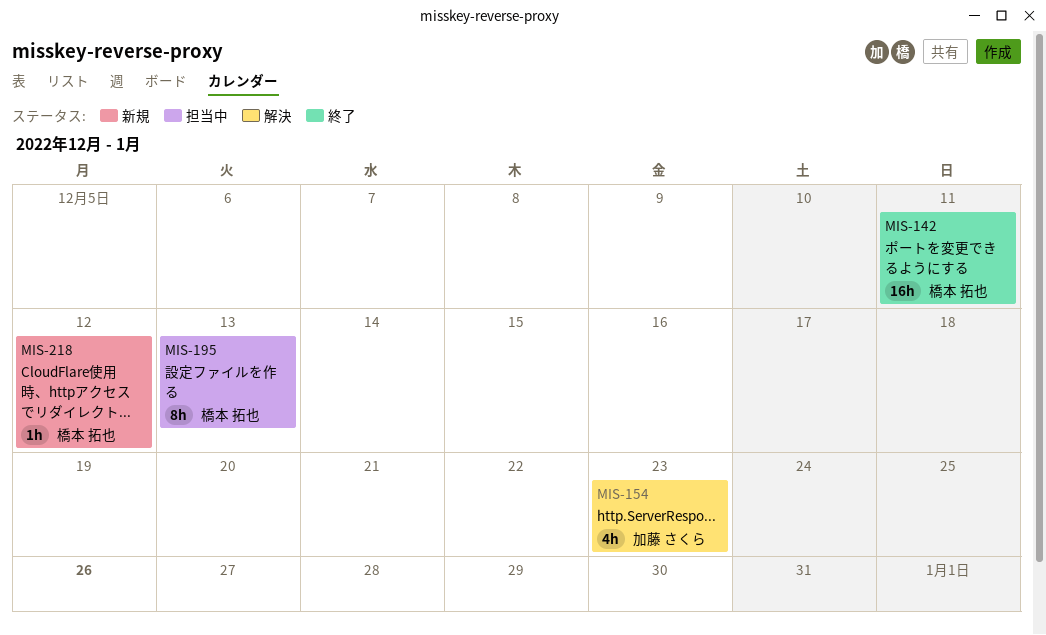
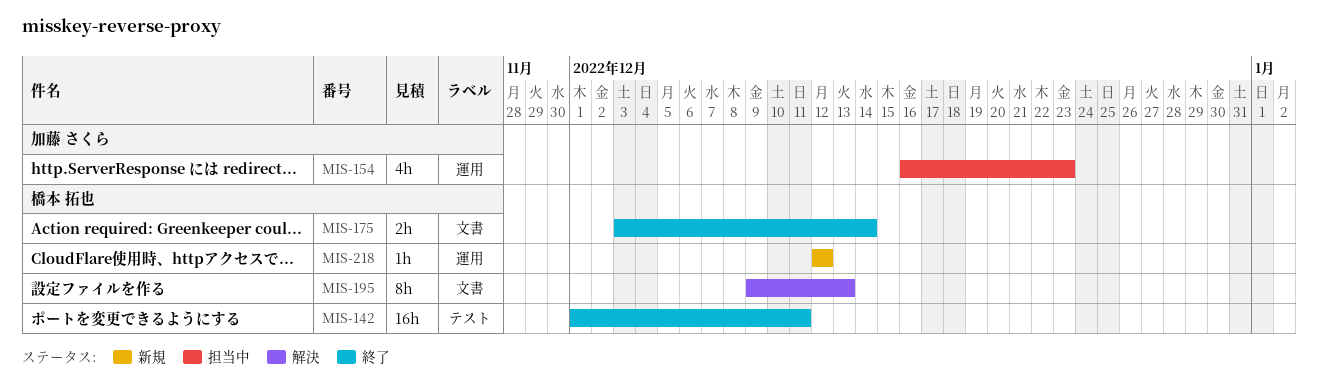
MIS-154, status: 解決 -> 担当中
MIS-175: none -> present
MIS-195, status: 担当中 -> 解決

